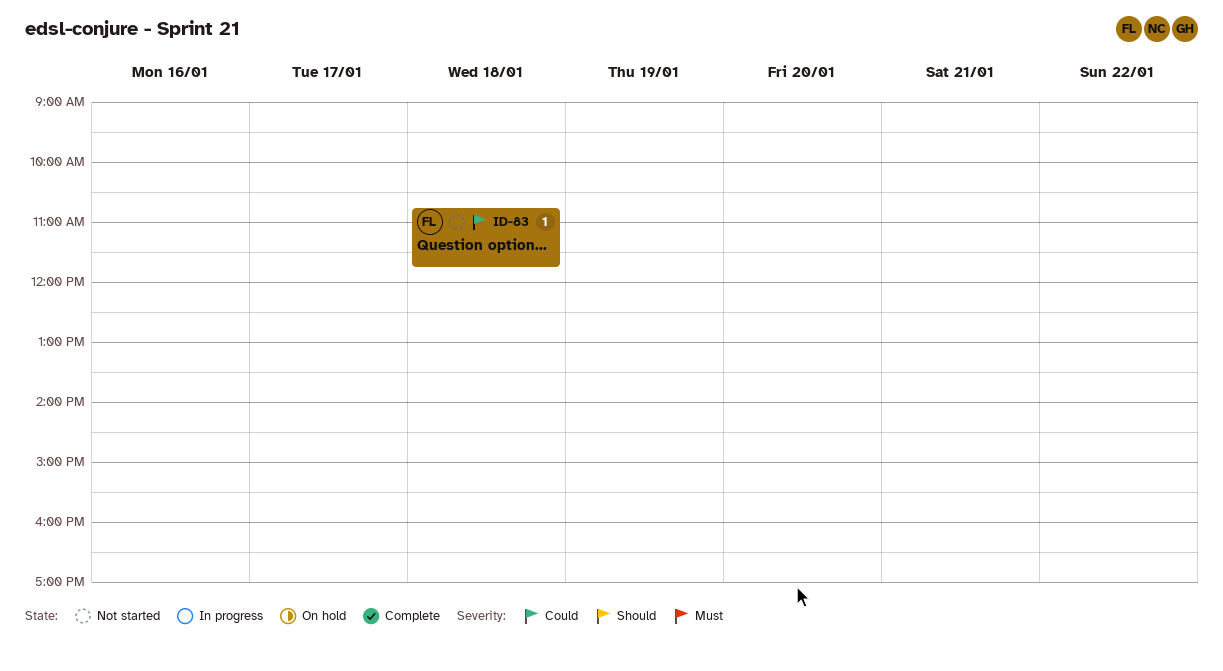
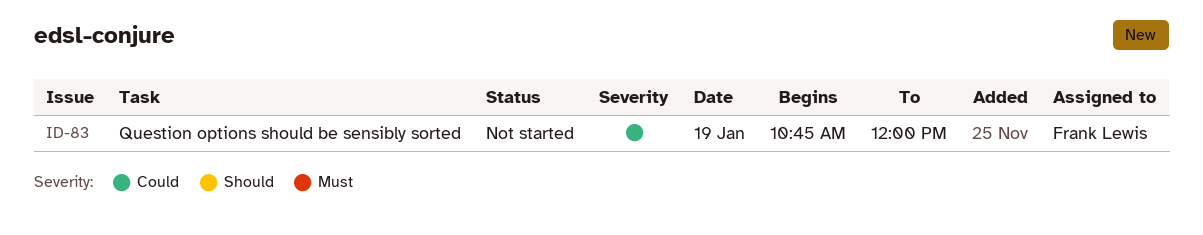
ID-83, day: Jan 18 -> Jan 19
ID-83, ends: 11:45 -> 12:00

